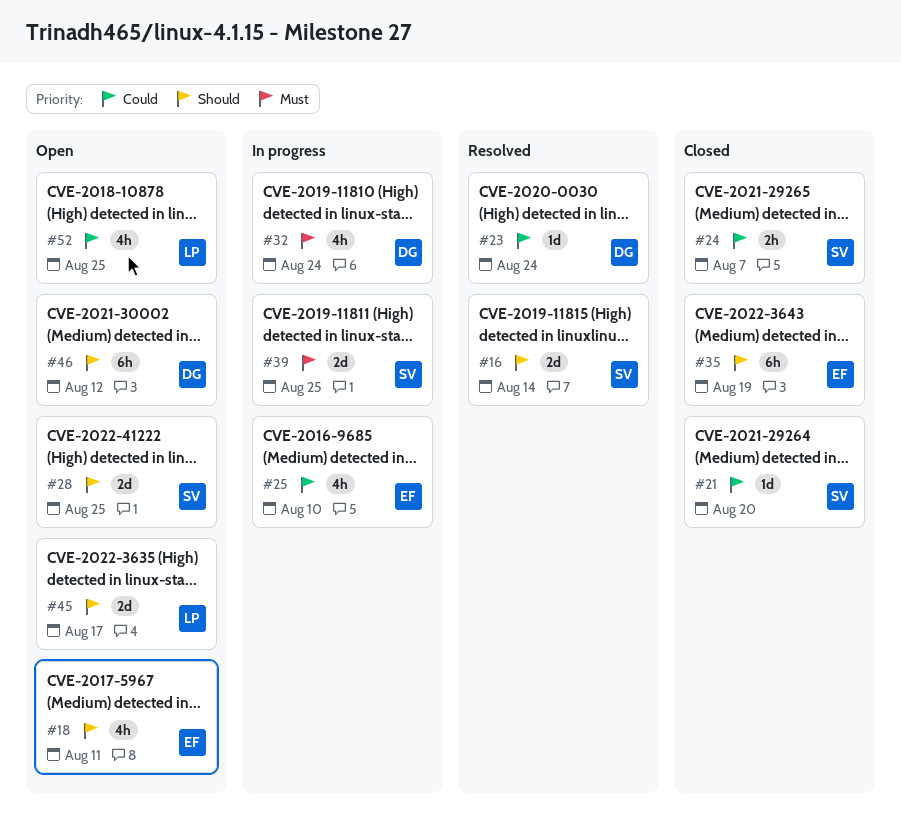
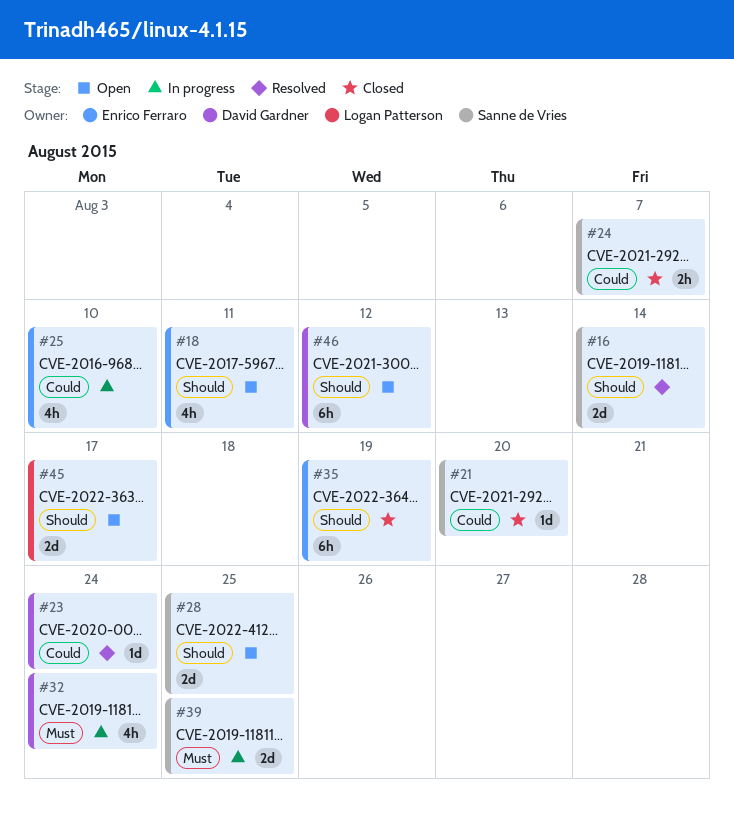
#52: present -> none

